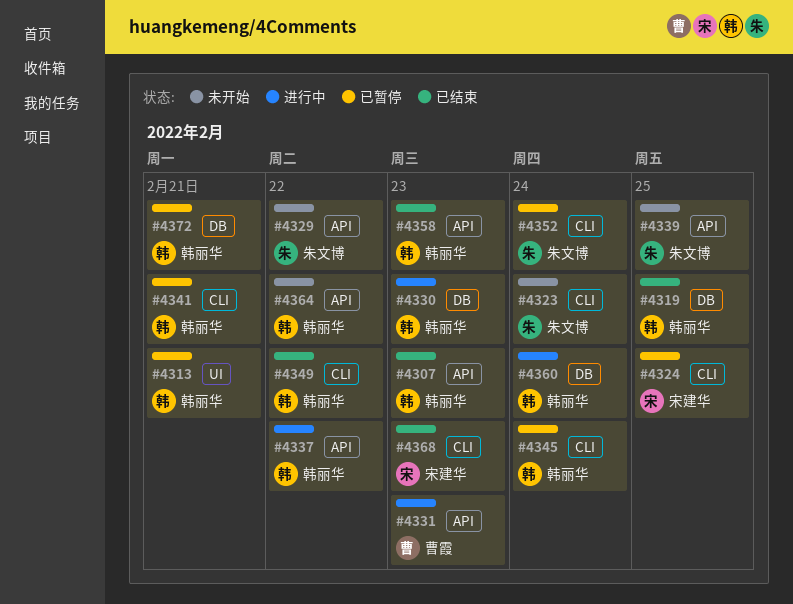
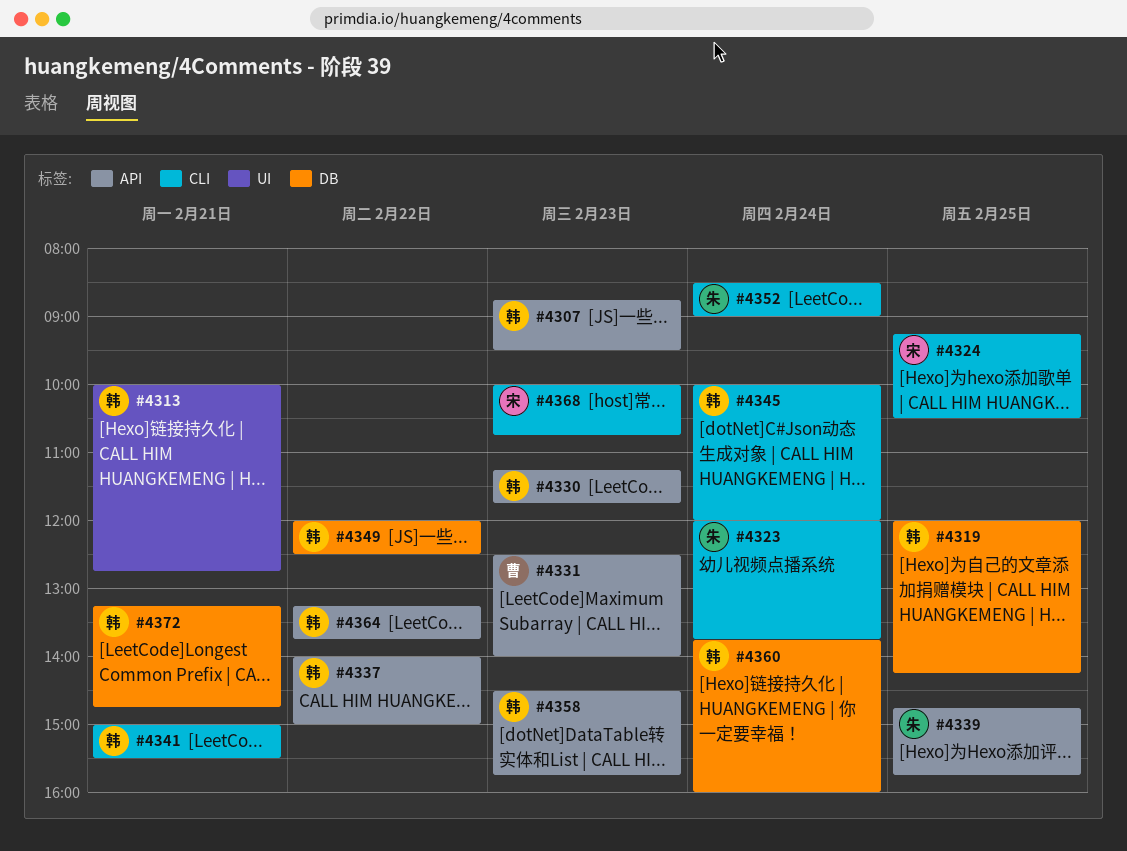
#4329: present -> none
#4330, label: DB -> API
#4349, label: CLI -> DB

